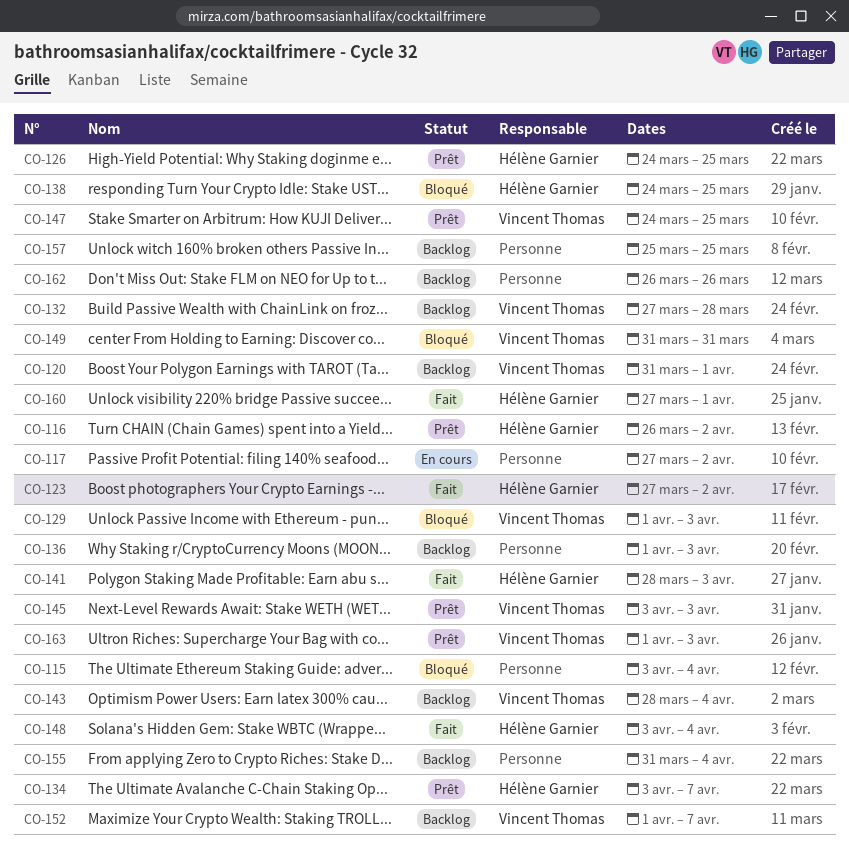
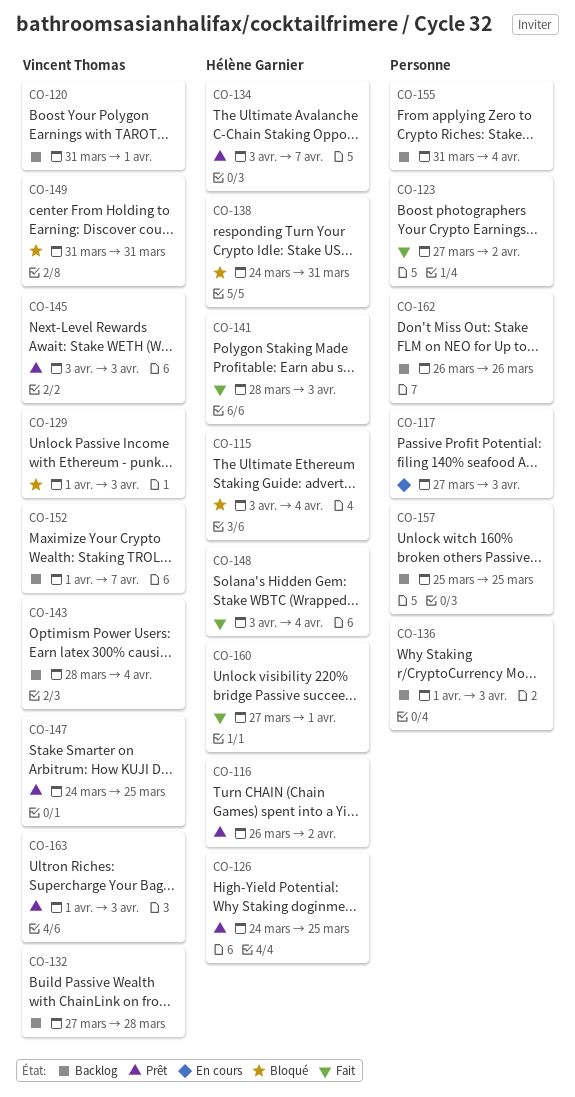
CO-115, owner: none -> Hélène Garnier
CO-117, due: Apr 2 -> Apr 3
CO-123, owner: Hélène Garnier -> none
CO-138, due: Mar 25 -> Mar 31

